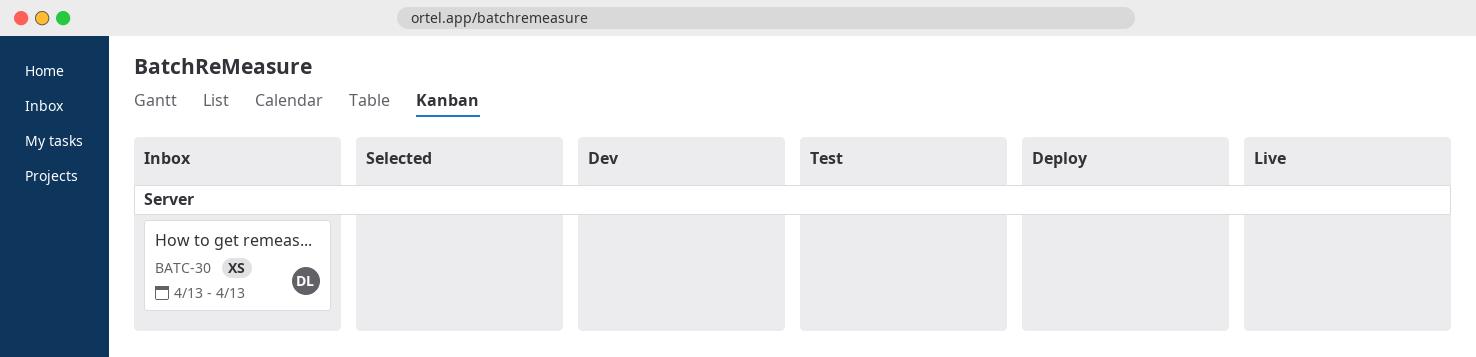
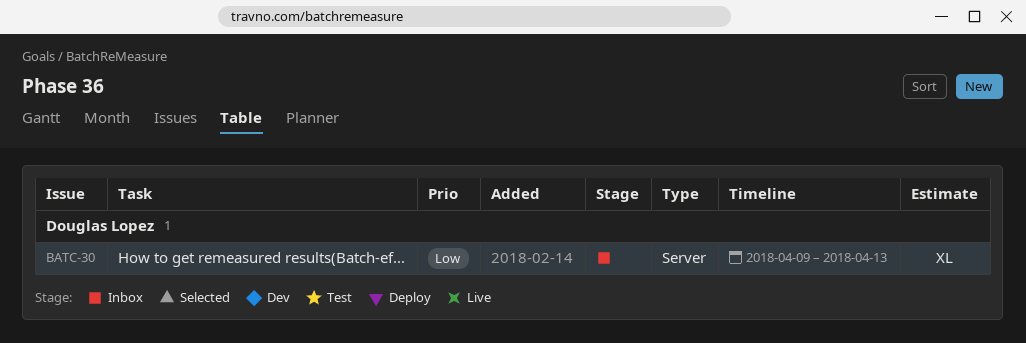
BATC-30, estimate: XS -> XL
BATC-30, start: Apr 13 -> Apr 9

